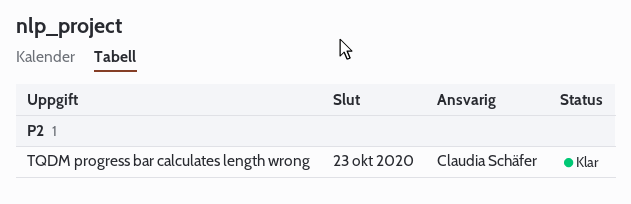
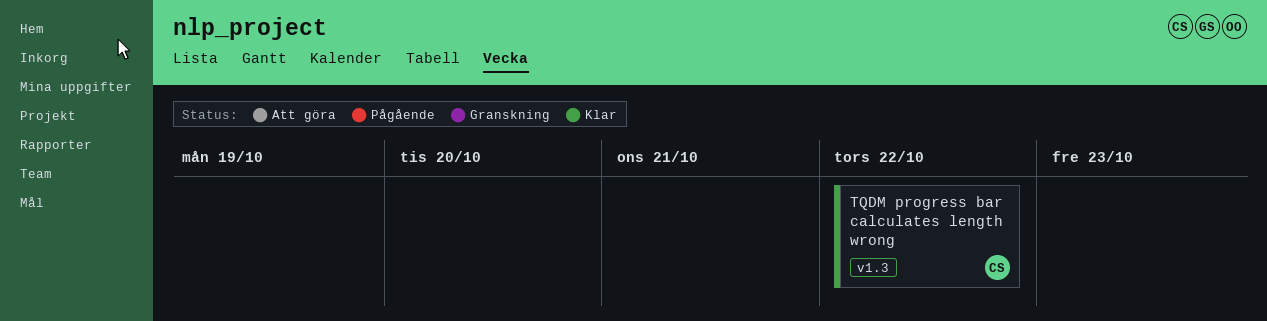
TQDM progress bar calculates length wrong, due: Oct 23 -> Oct 22

